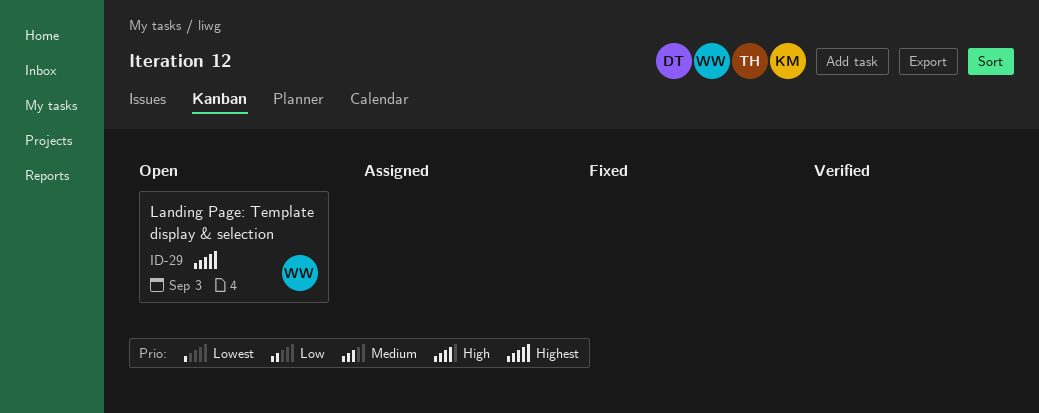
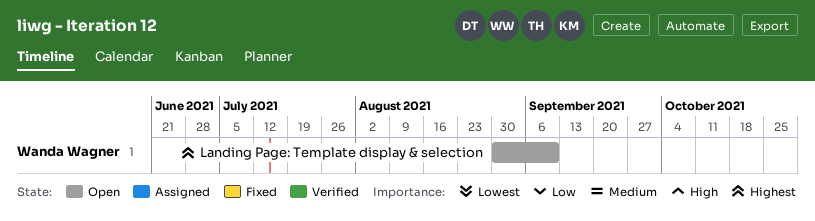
Landing Page: Template display & selection, due: Sep 3 -> Sep 10

